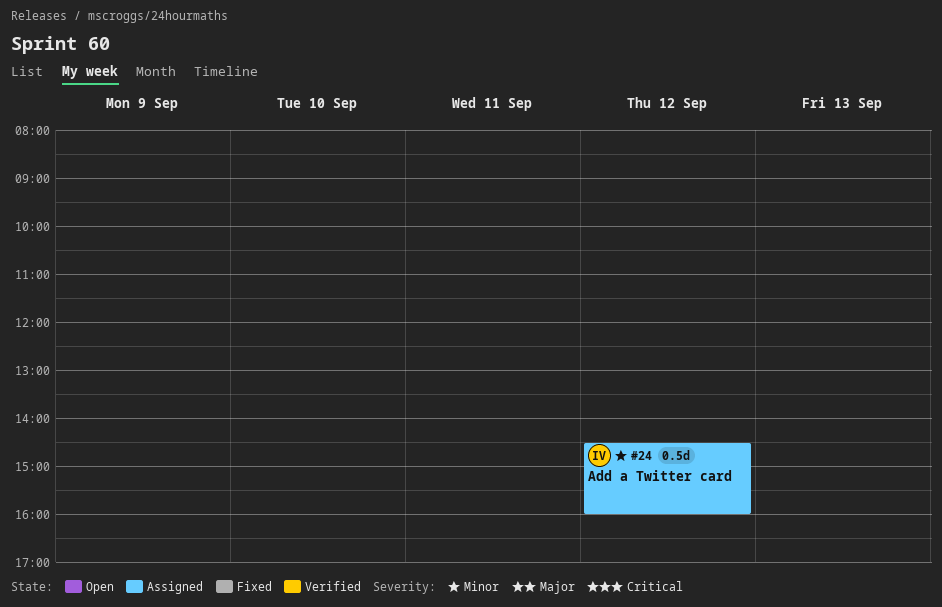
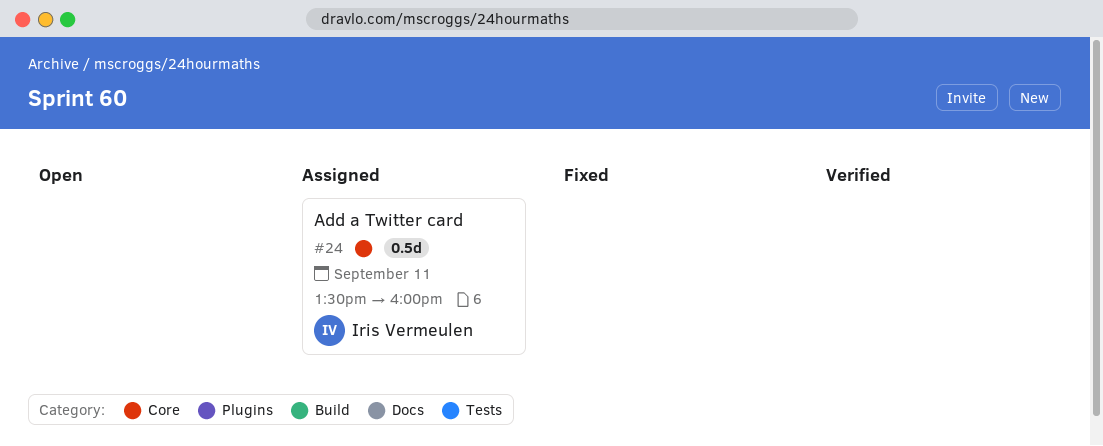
#24, day: Sep 12 -> Sep 11
#24, begins: 14:30 -> 13:30

